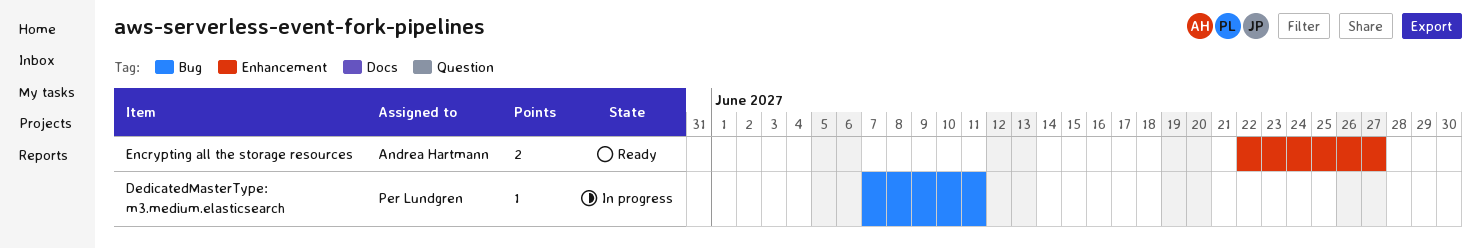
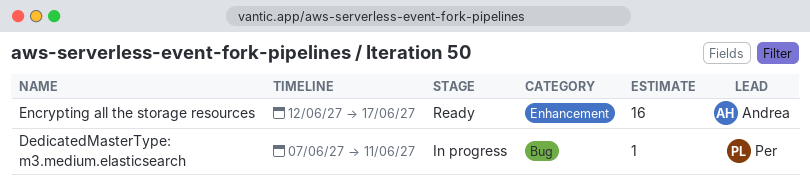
Encrypting all the storage resources, estimate: 2 -> 16
Encrypting all the storage resources, start: Jun 22 -> Jun 12
Encrypting all the storage resources, due: Jun 27 -> Jun 17

